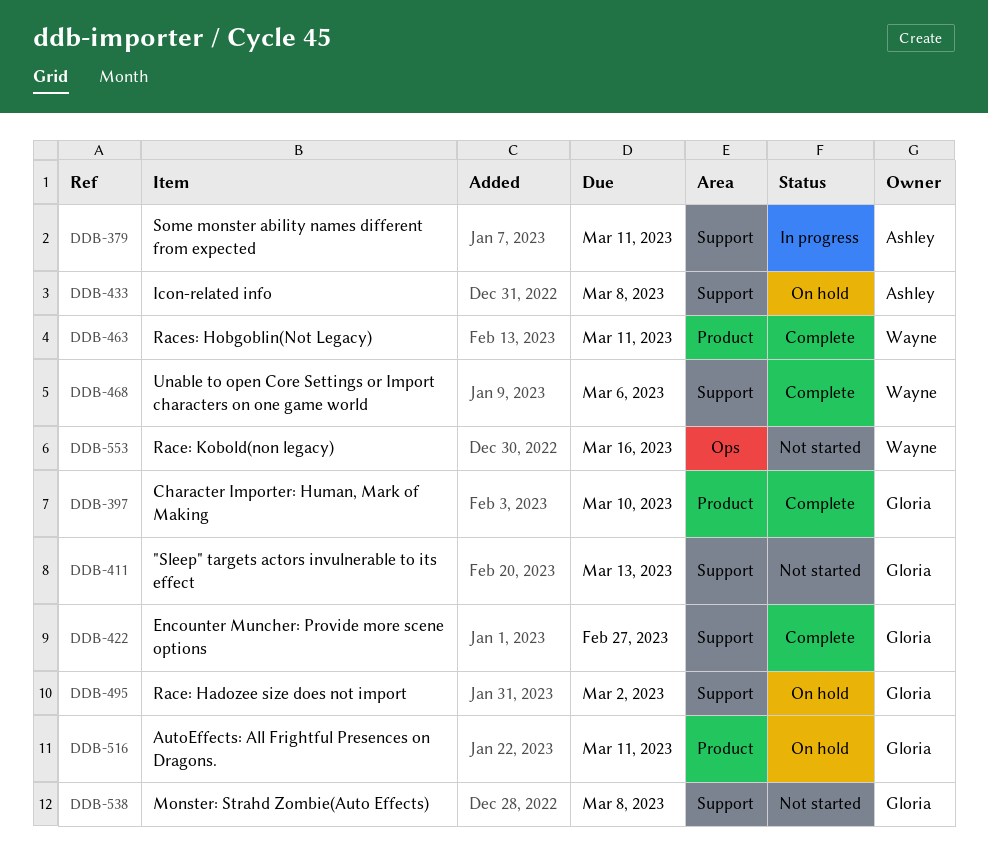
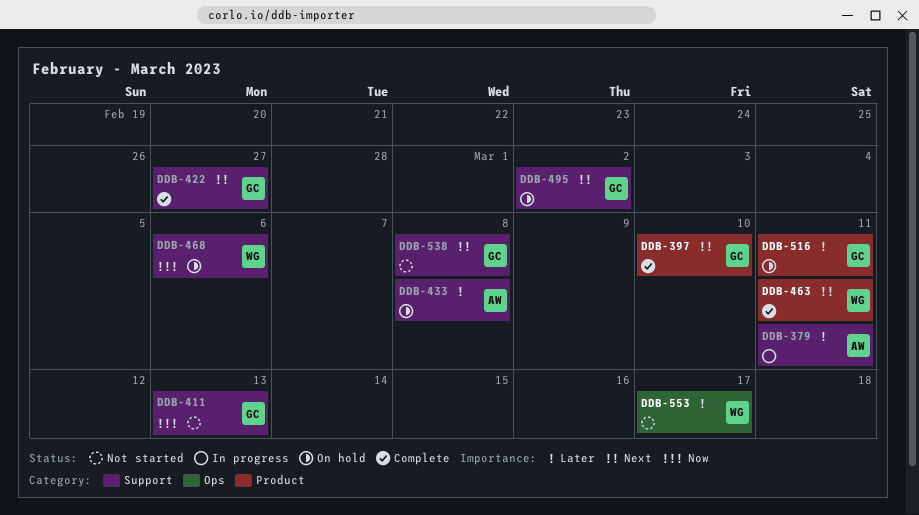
DDB-468, status: Complete -> On hold
DDB-553, due: Mar 16 -> Mar 17

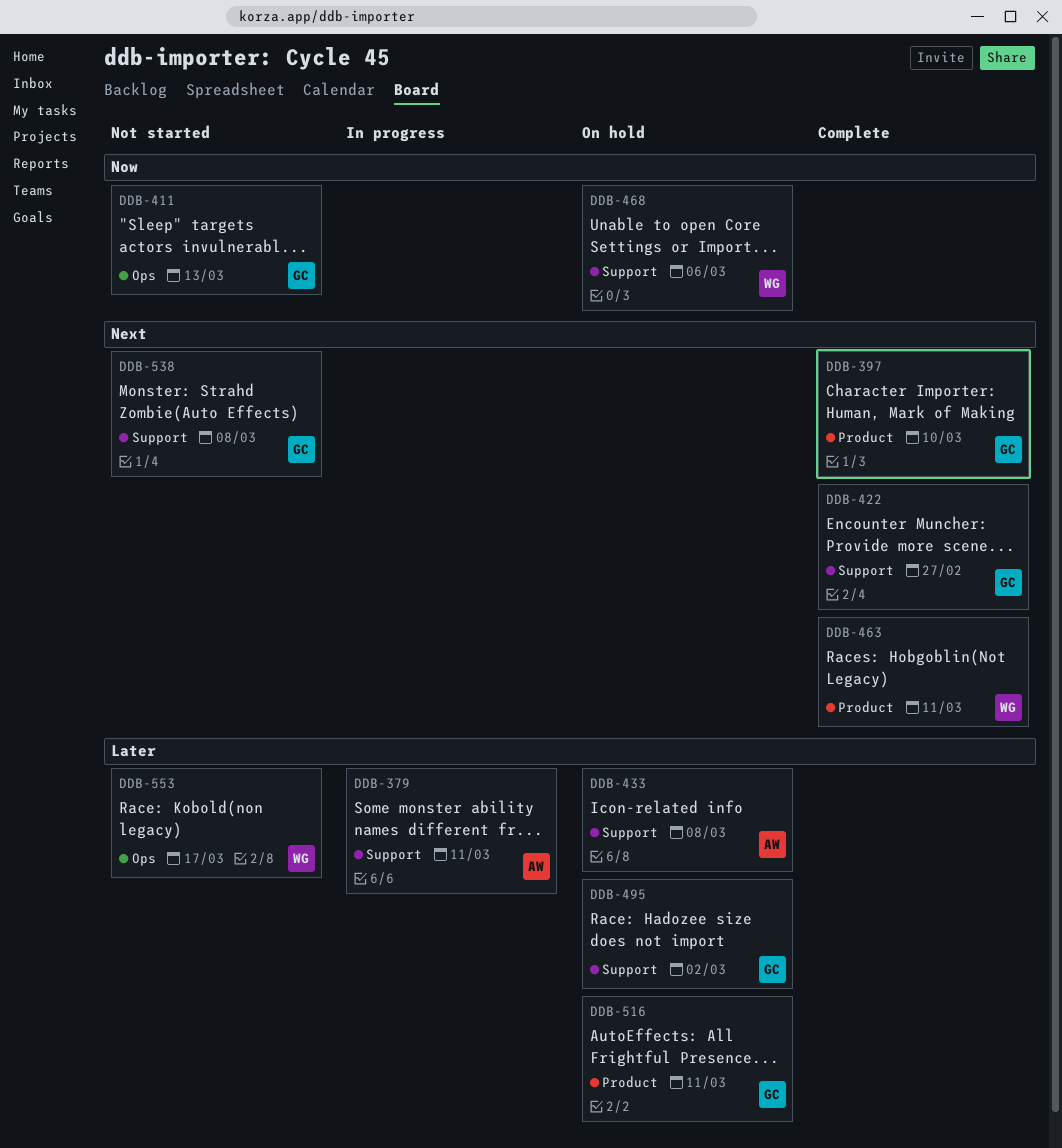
DDB-411, label: Support -> Ops
DDB-495, priority: Next -> Later

